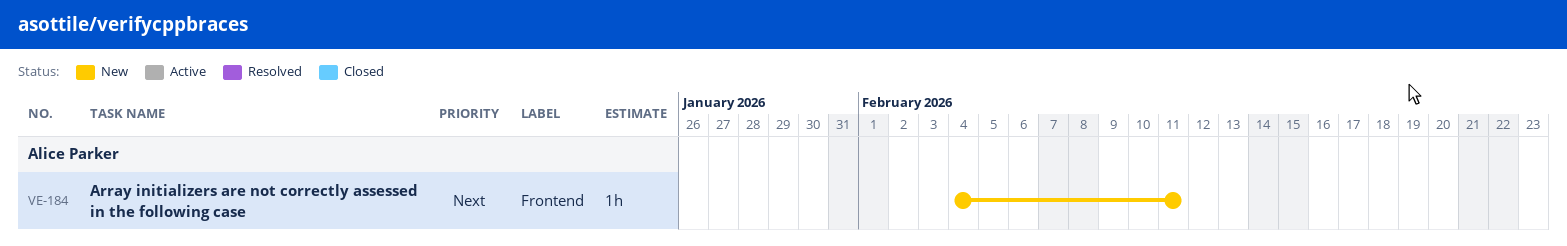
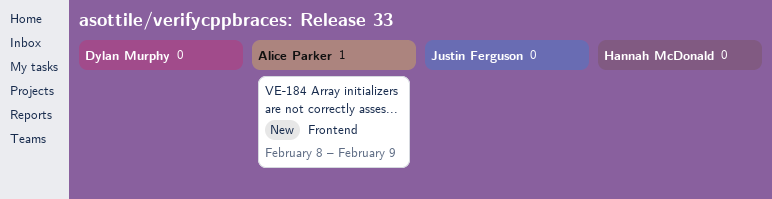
VE-184, start: Feb 4 -> Feb 8
VE-184, due: Feb 11 -> Feb 9

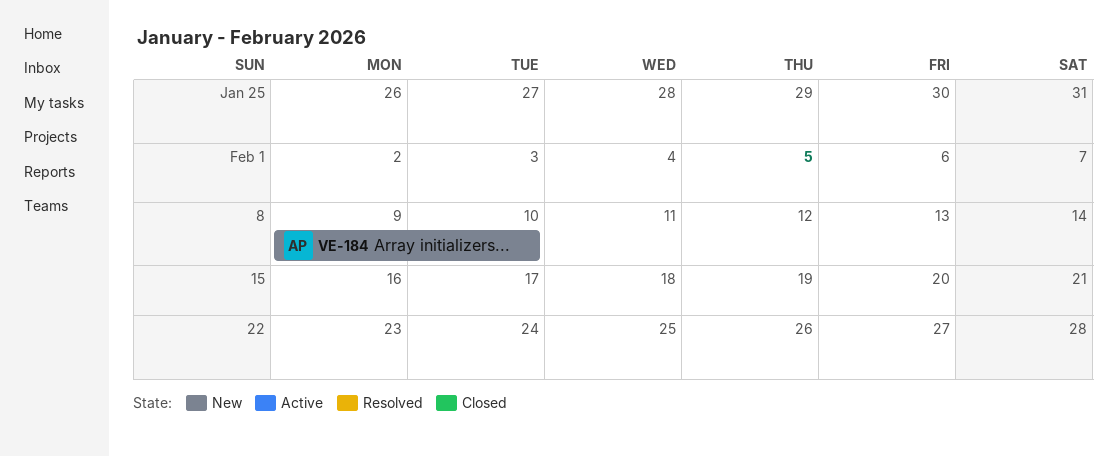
VE-184, start: Feb 8 -> Feb 9
VE-184, due: Feb 9 -> Feb 10

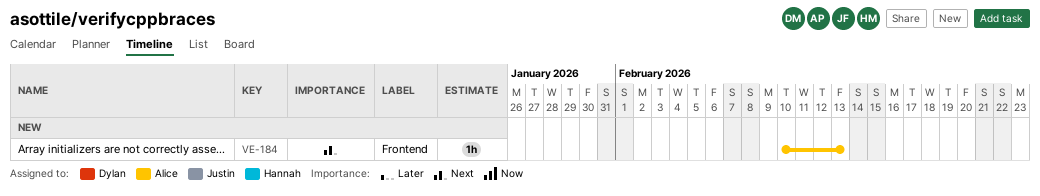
VE-184, start: Feb 9 -> Feb 10
VE-184, due: Feb 10 -> Feb 13

